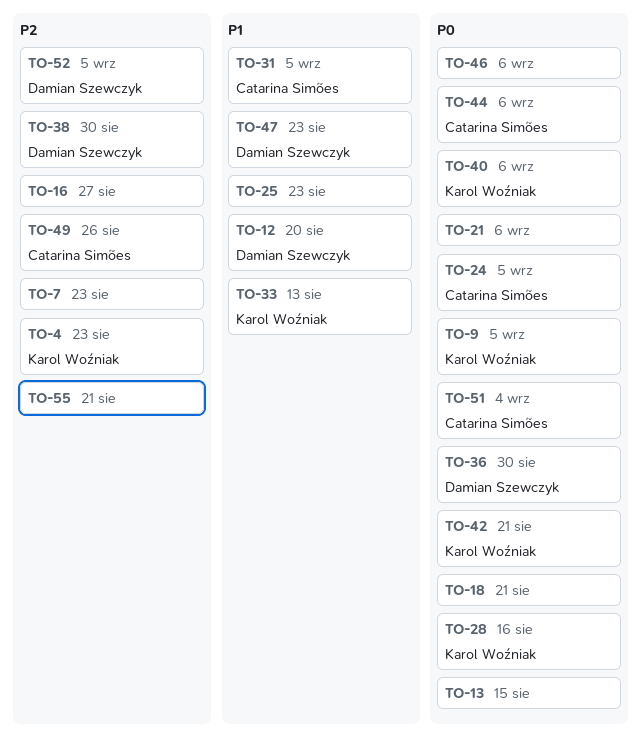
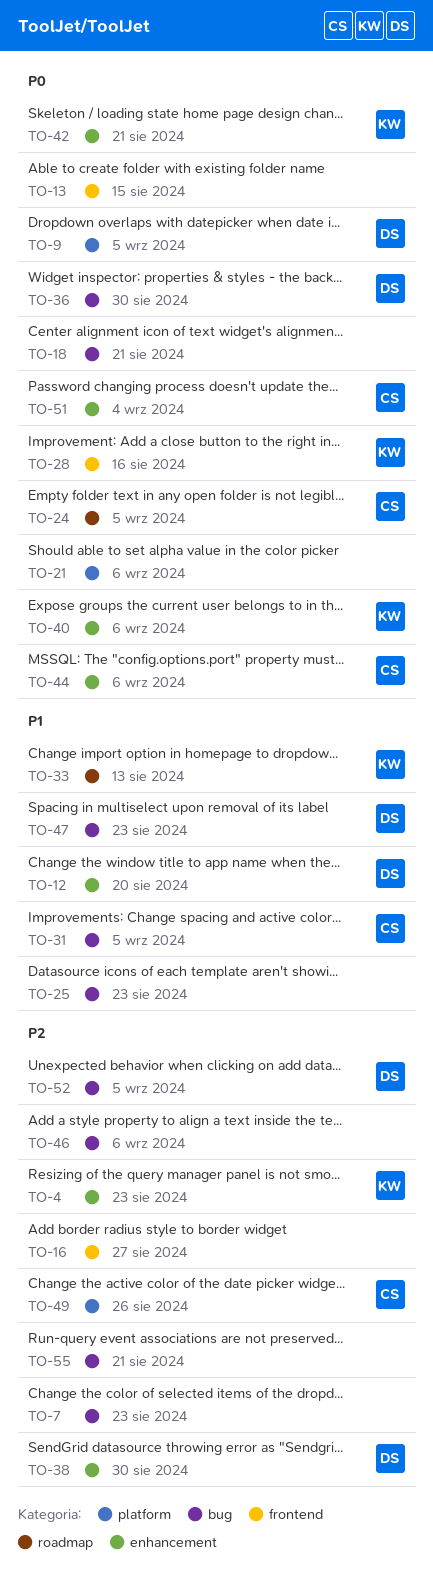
TO-9, owner: Karol Woźniak -> Damian Szewczyk
TO-46, priority: P0 -> P2

